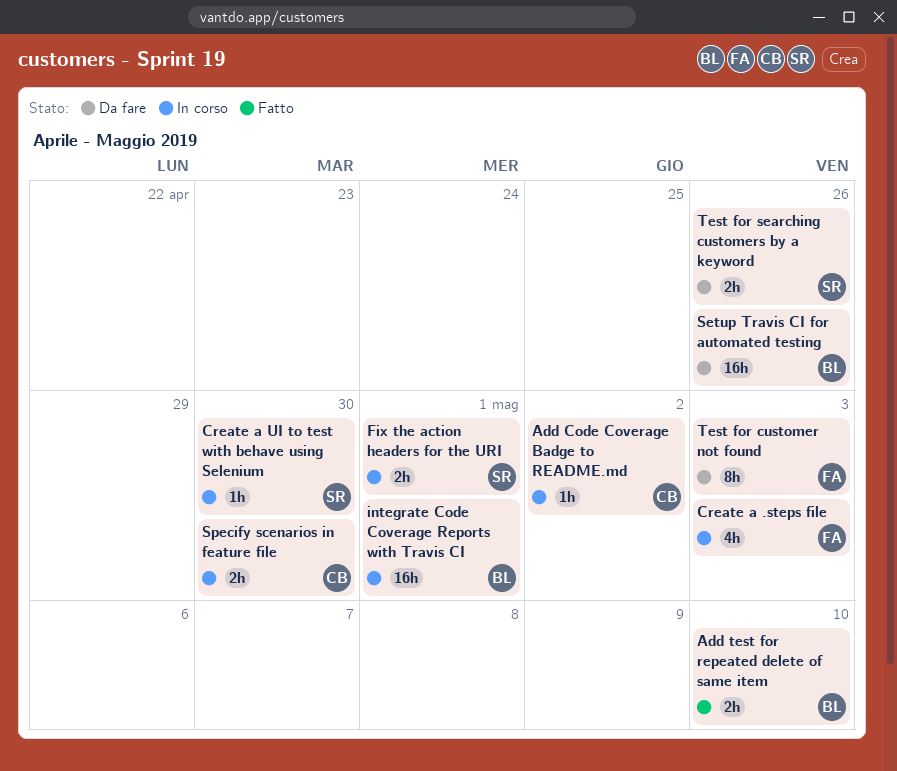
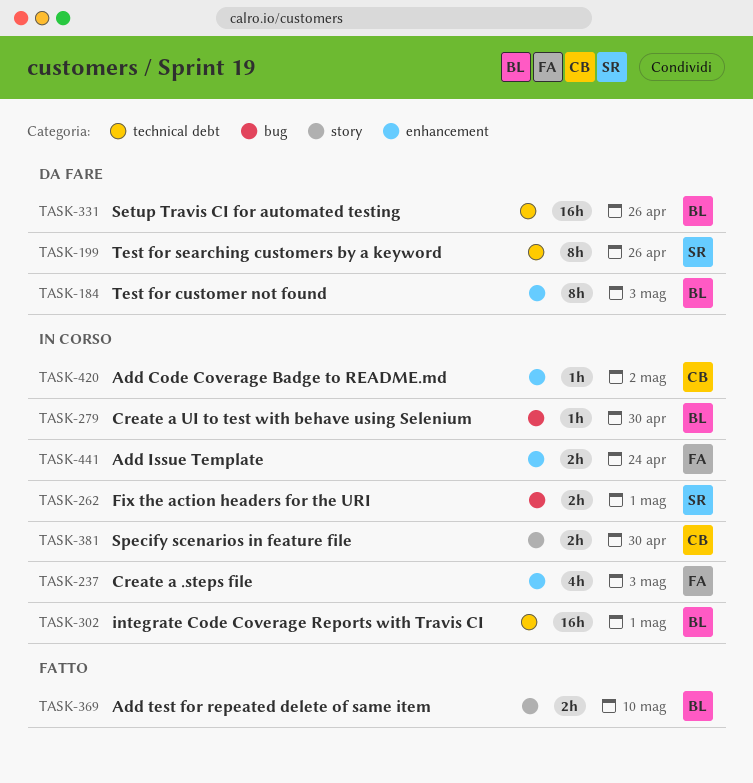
Add Issue Template: none -> present
Create a UI to test with behave using Selenium, owner: SR -> BL
Test for customer not found, owner: FA -> BL
Test for searching customers by a keyword, estimate: 2h -> 8h

